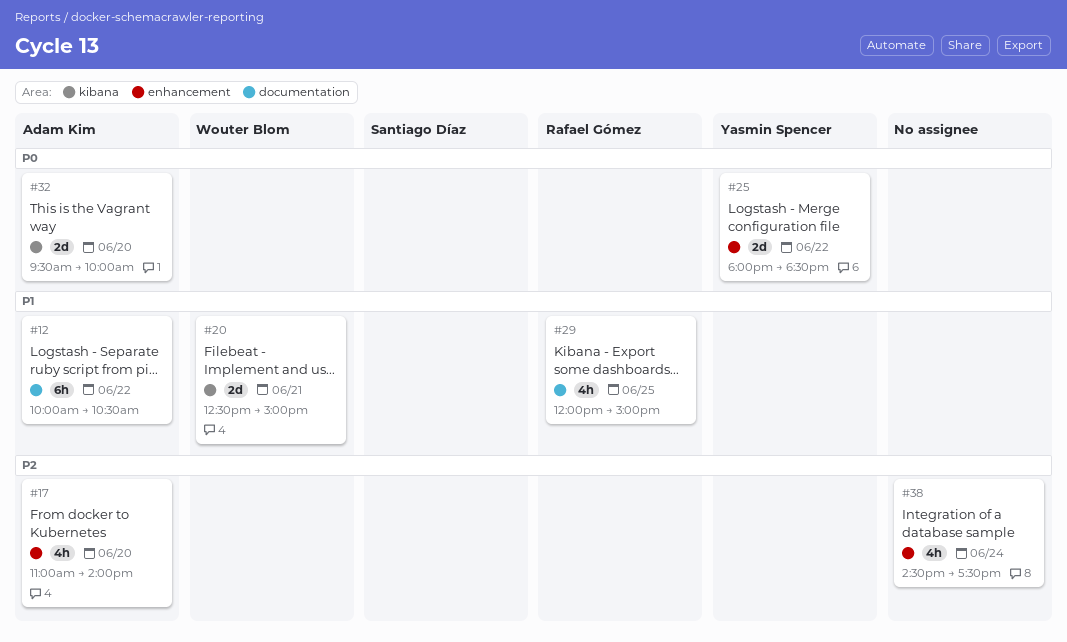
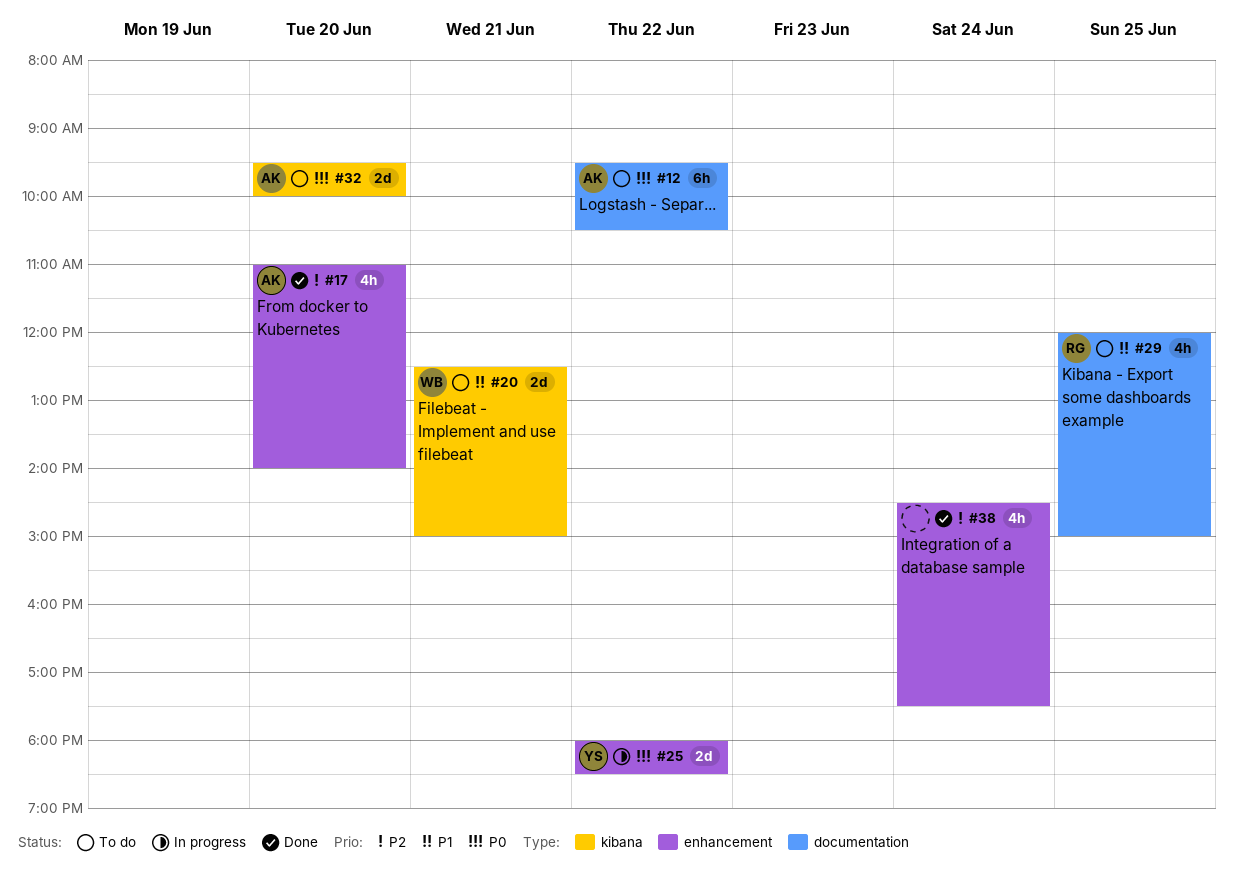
#12, priority: P1 -> P0
#12, begins: 10:00 -> 09:30

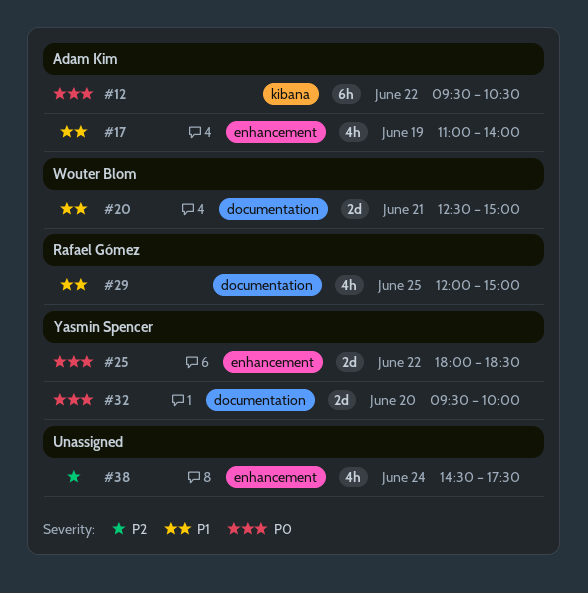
#12, label: documentation -> kibana
#17, priority: P2 -> P1
#17, day: Jun 20 -> Jun 19
#20, label: kibana -> documentation
#32, owner: Adam Kim -> Yasmin Spencer
#32, label: kibana -> documentation

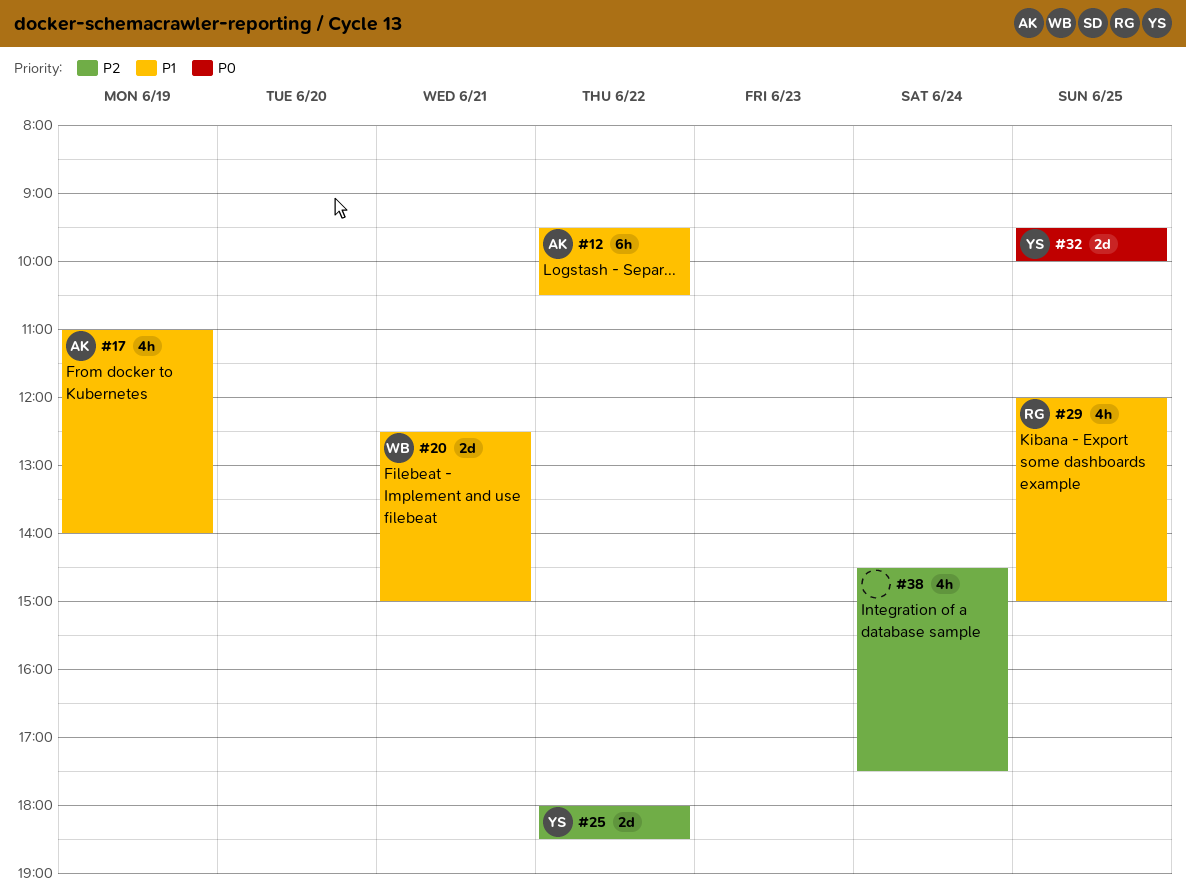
#12, priority: P0 -> P1
#25, priority: P0 -> P2
#32, day: Jun 20 -> Jun 25

